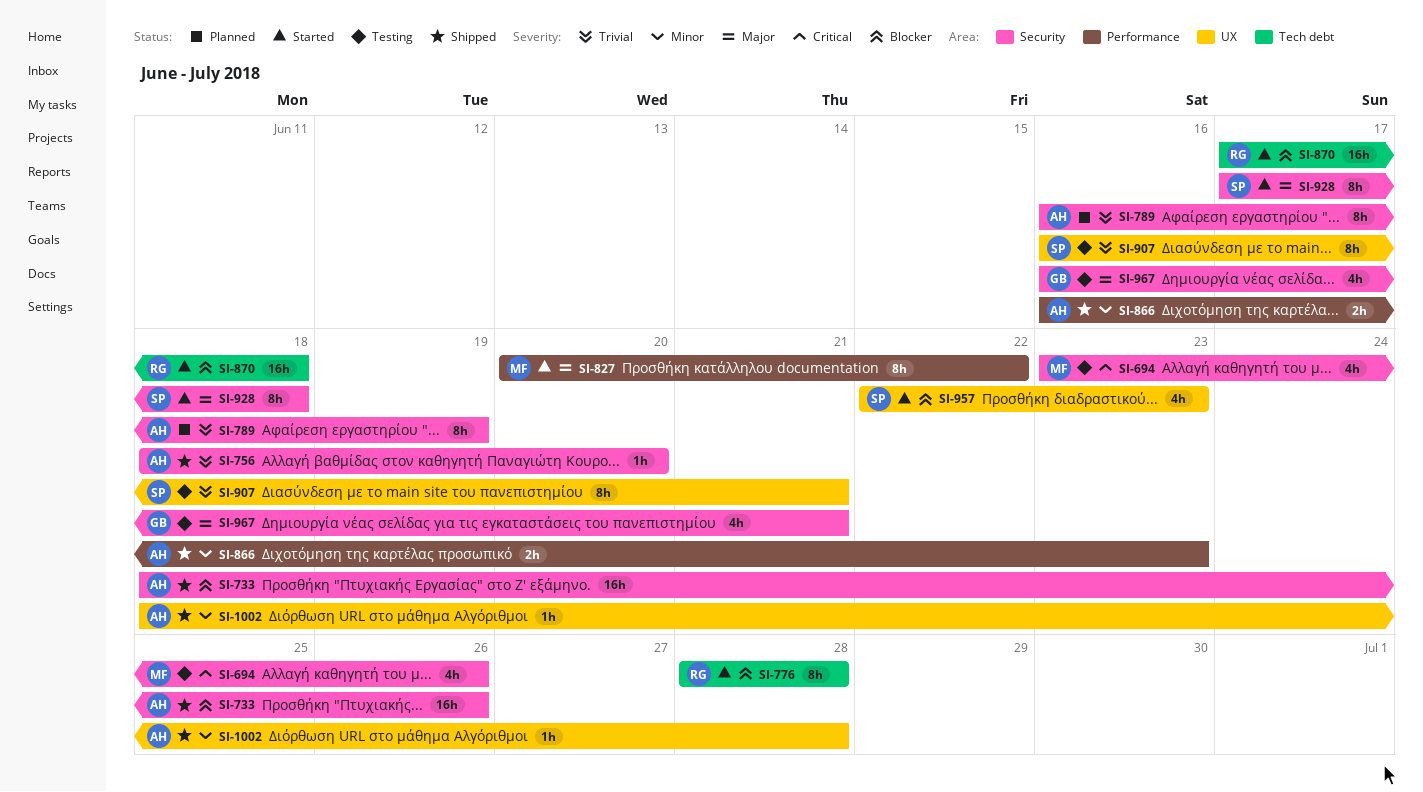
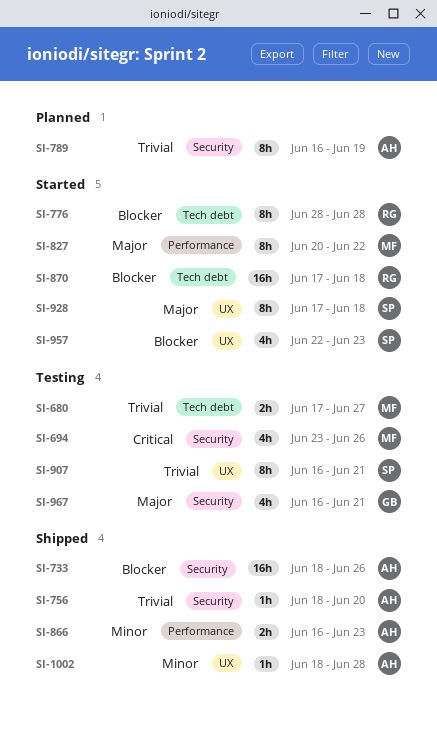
SI-680: none -> present
SI-928, label: Security -> UX

